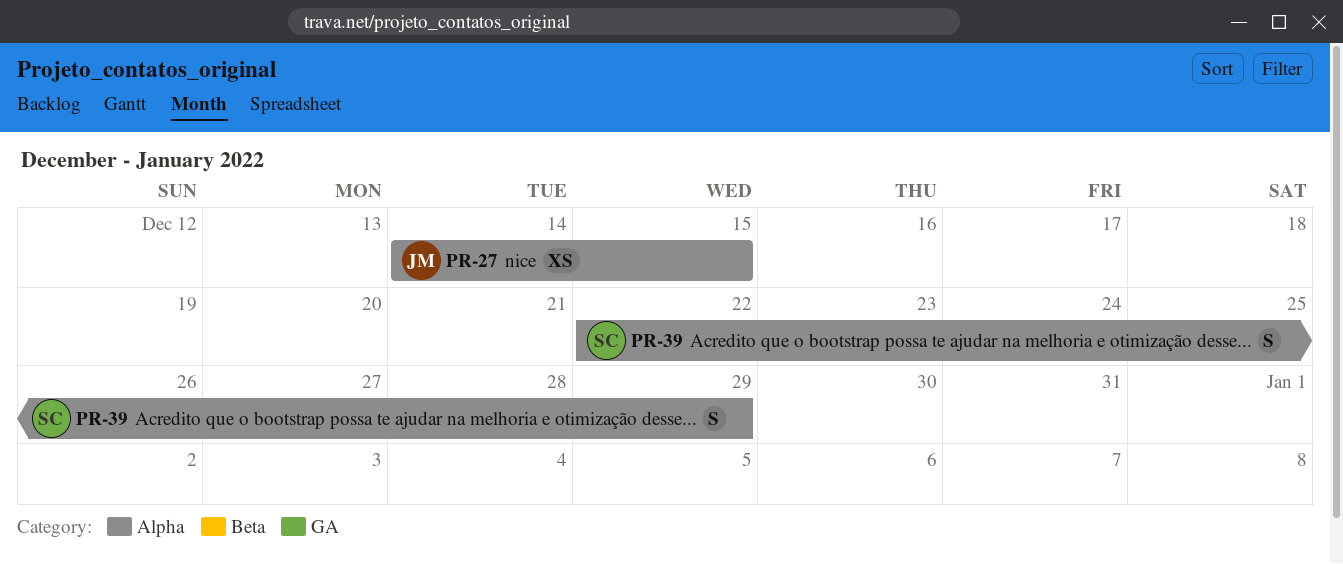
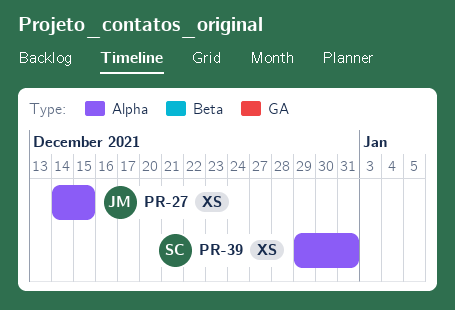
PR-39, estimate: S -> XS
PR-39, start: Dec 22 -> Dec 29
PR-39, due: Dec 29 -> Dec 31

